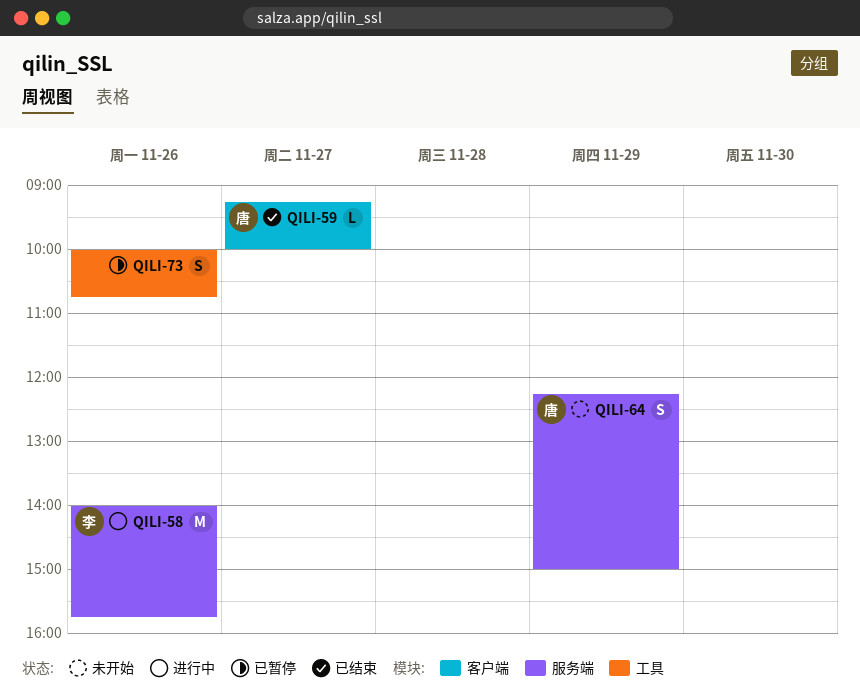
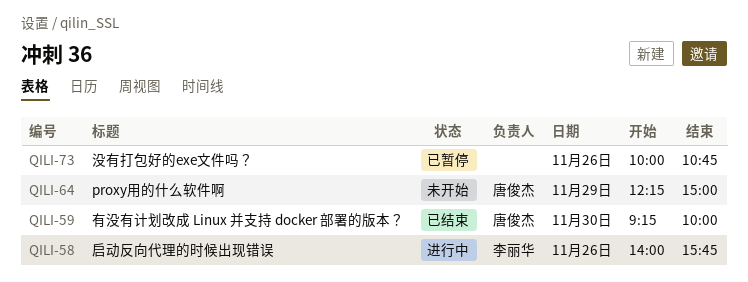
QILI-59, day: Nov 27 -> Nov 30

